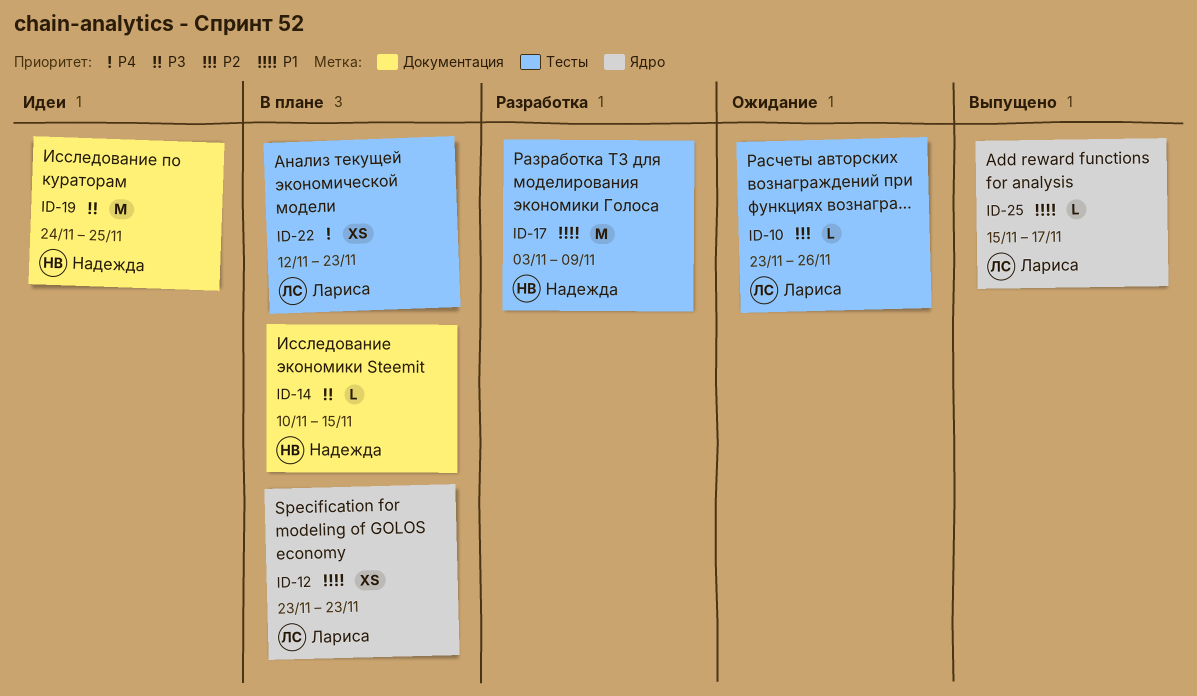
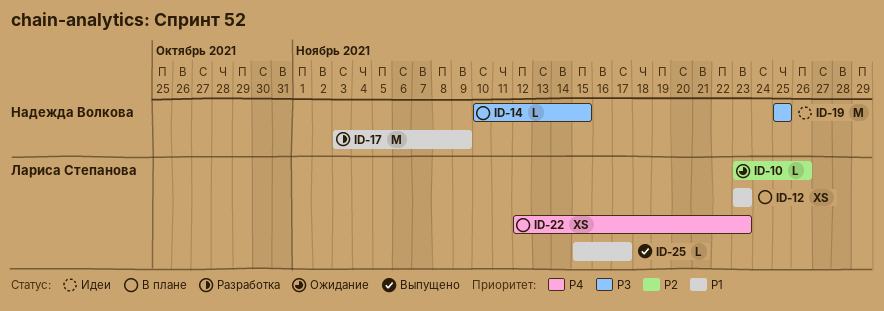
ID-19, start: Nov 24 -> Nov 25

